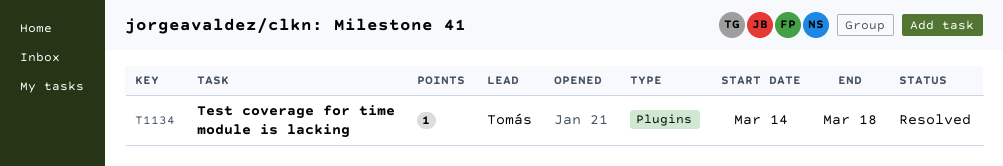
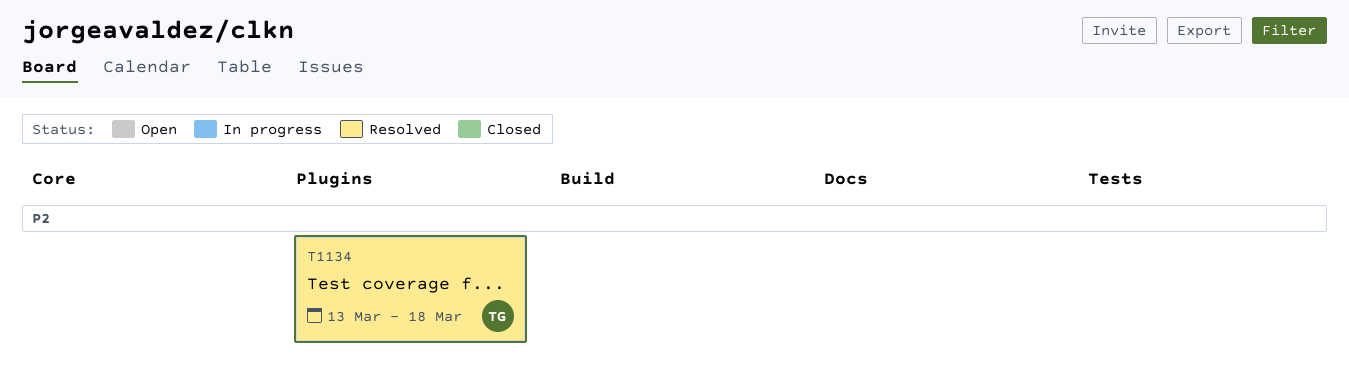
T1134, start: Mar 14 -> Mar 13

